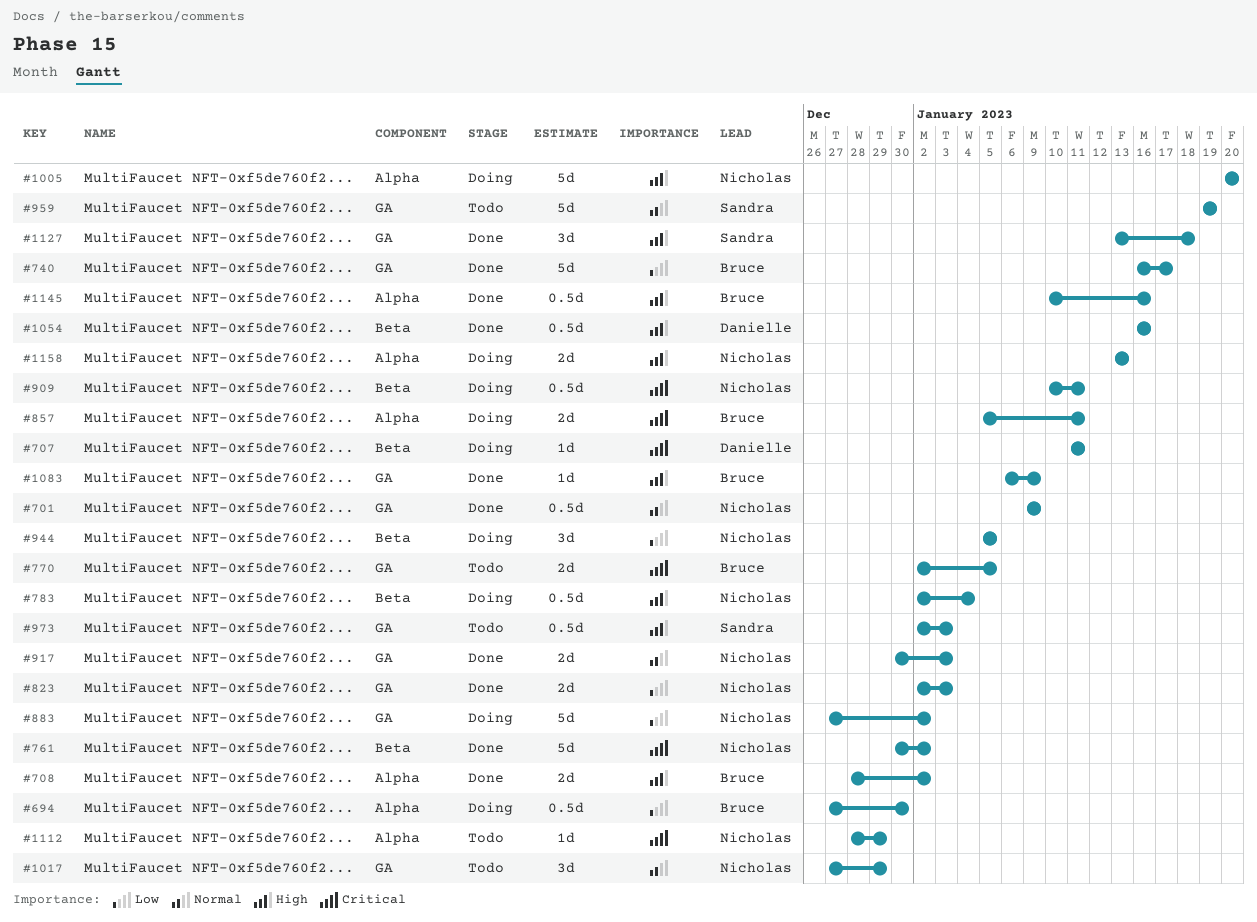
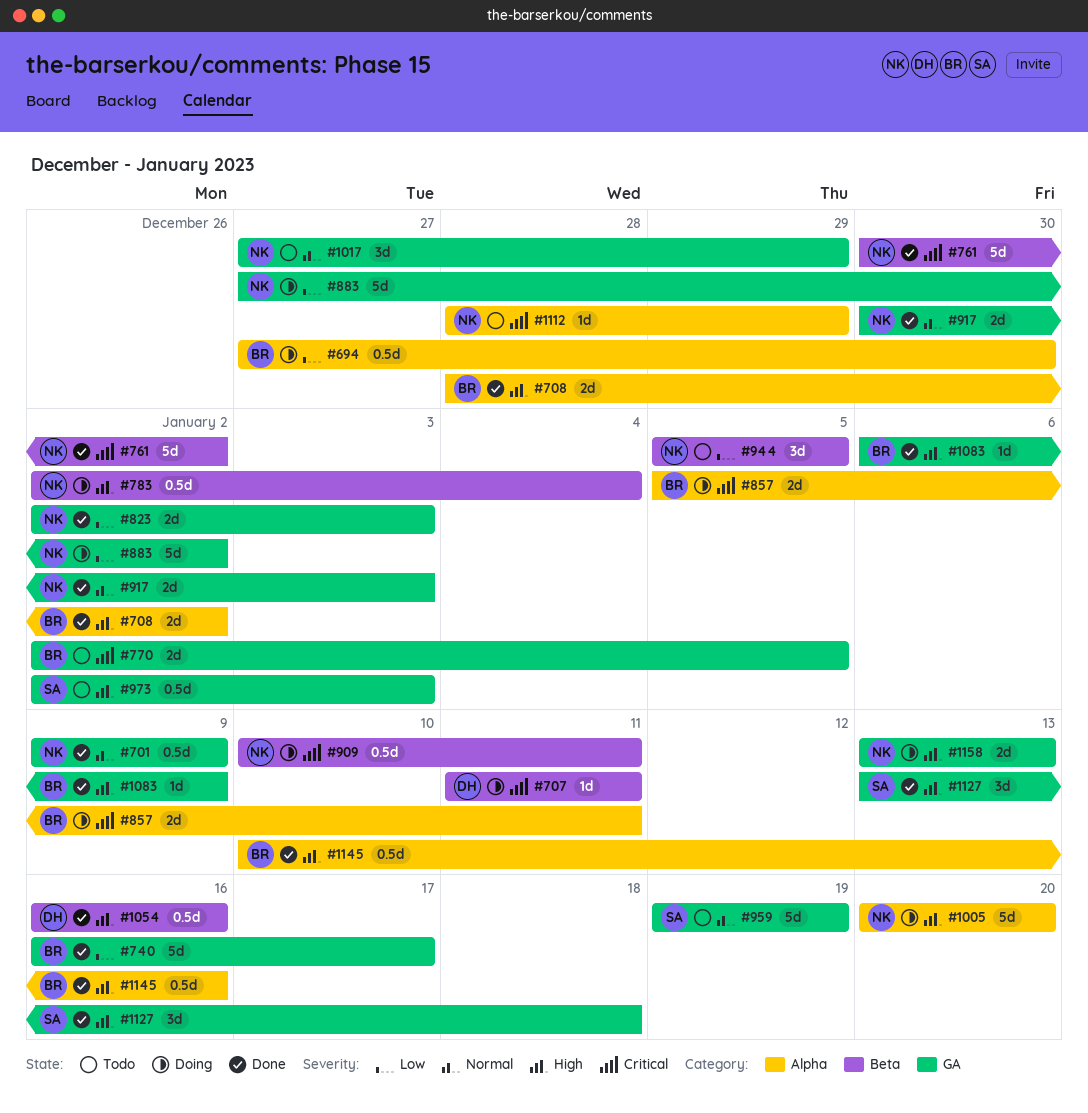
#944, status: Doing -> Todo
#1158, label: Alpha -> GA

